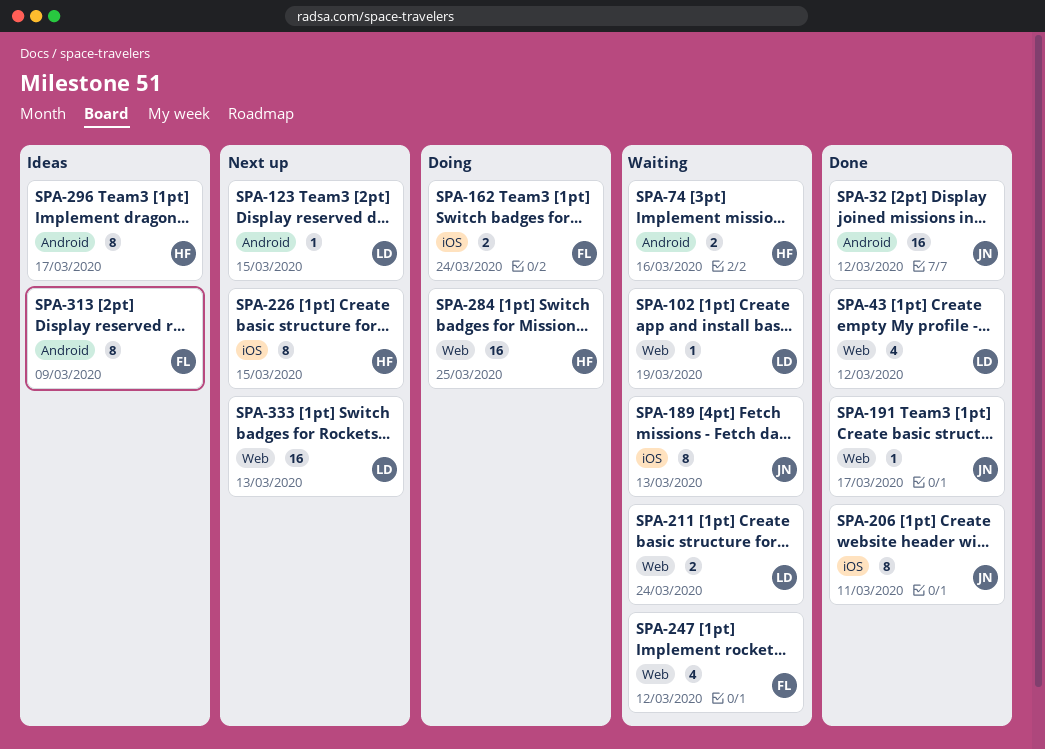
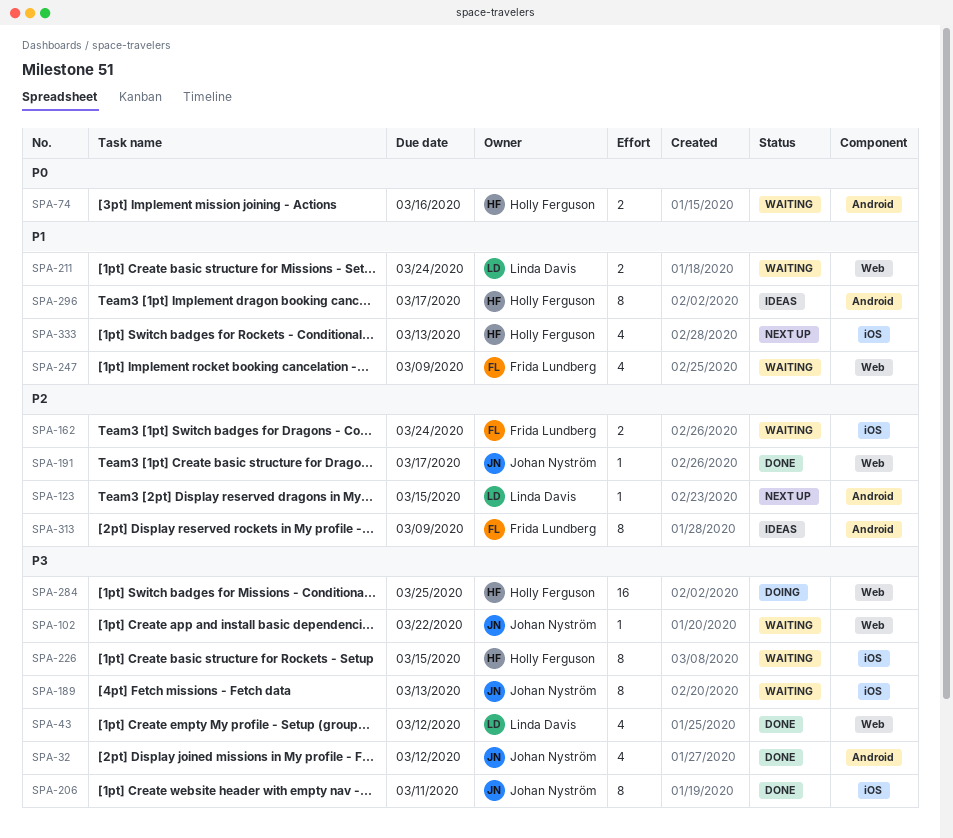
SPA-32, estimate: 16 -> 4
SPA-102, owner: Linda Davis -> Johan Nyström
SPA-102, due: Mar 19 -> Mar 22
SPA-162, status: Doing -> Waiting
SPA-226, status: Next up -> Waiting
SPA-247, due: Mar 12 -> Mar 9
SPA-333, owner: Linda Davis -> Holly Ferguson
SPA-333, label: Web -> iOS
SPA-333, estimate: 16 -> 4

